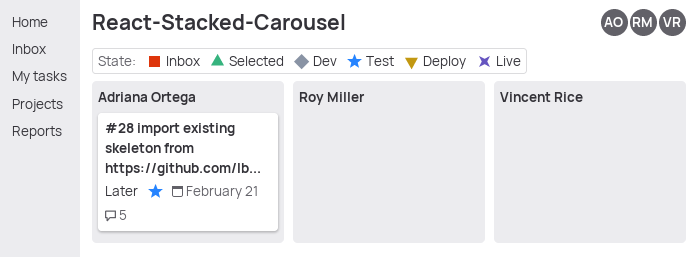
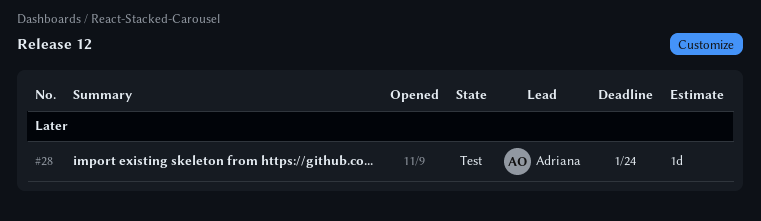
#28, due: Feb 21 -> Jan 24

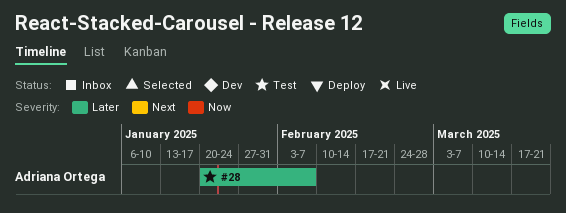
#28, due: Jan 24 -> Feb 7

